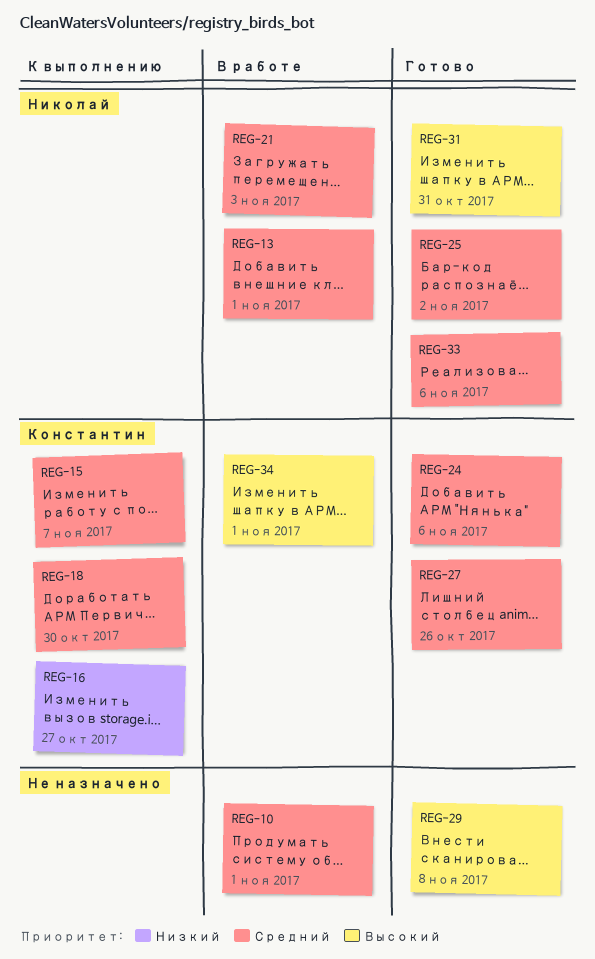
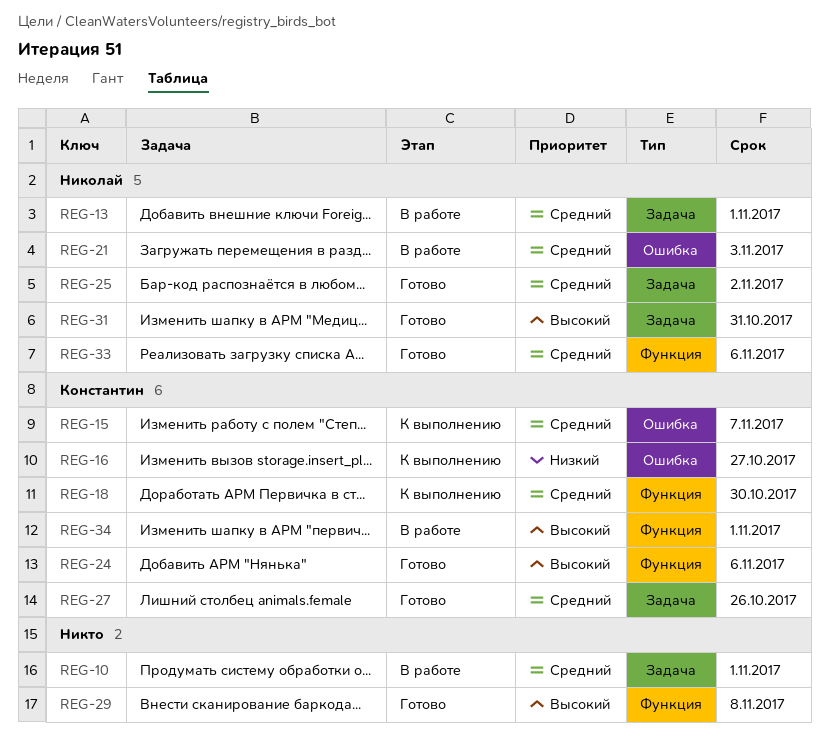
REG-24, priority: Средний -> Высокий

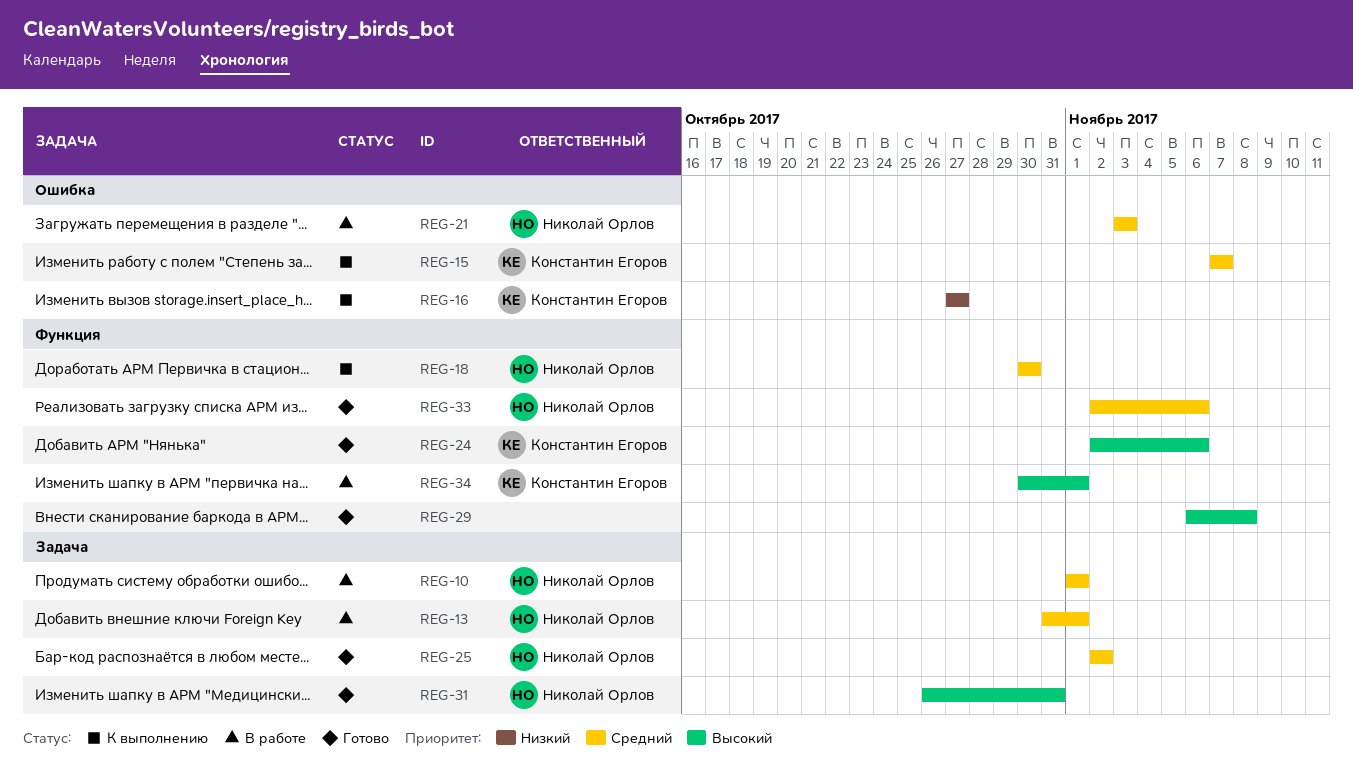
REG-10, owner: none -> Николай Орлов
REG-18, owner: Константин Егоров -> Николай Орлов
REG-27: present -> none

